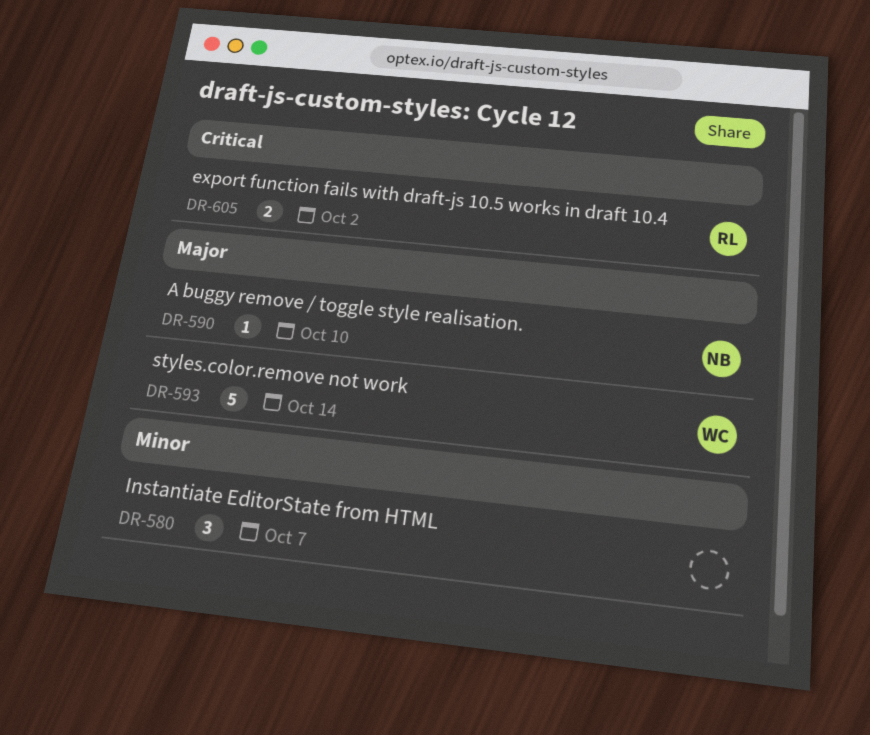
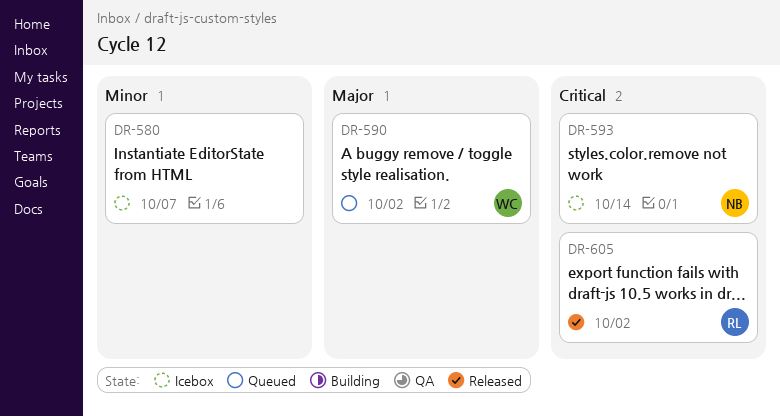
DR-590, owner: NB -> WC
DR-590, due: Oct 10 -> Oct 2
DR-593, owner: WC -> NB
DR-593, priority: Major -> Critical

